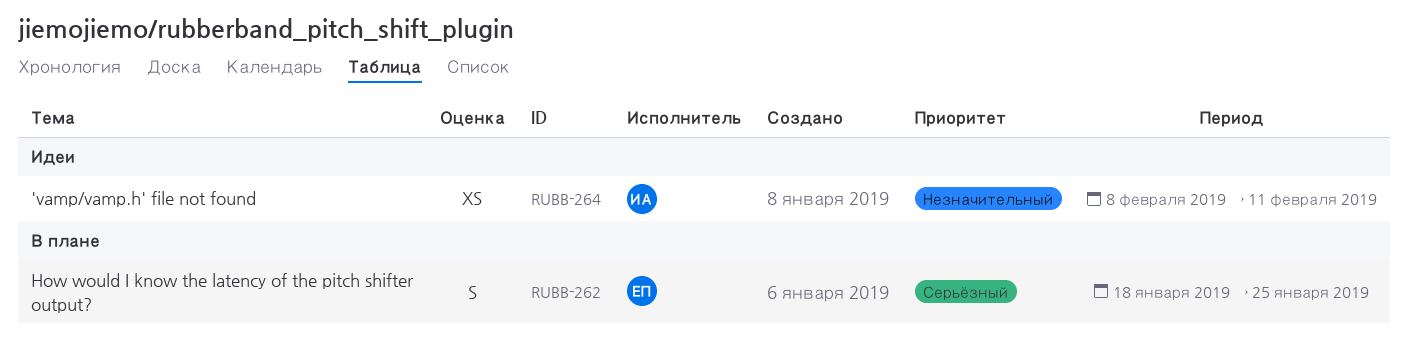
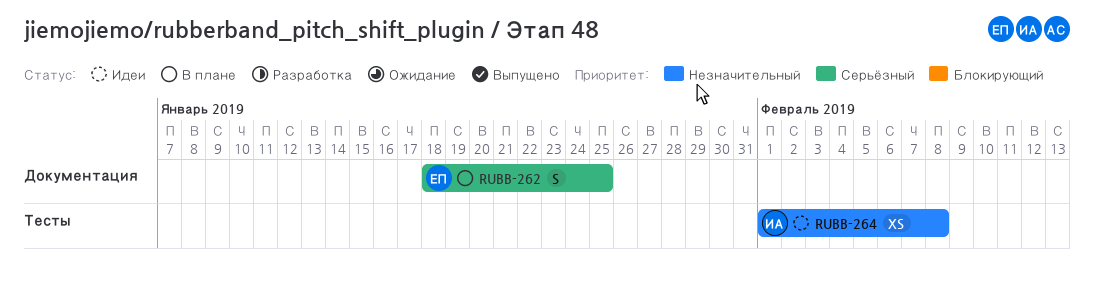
RUBB-264, start: Feb 8 -> Feb 1
RUBB-264, due: Feb 11 -> Feb 8

